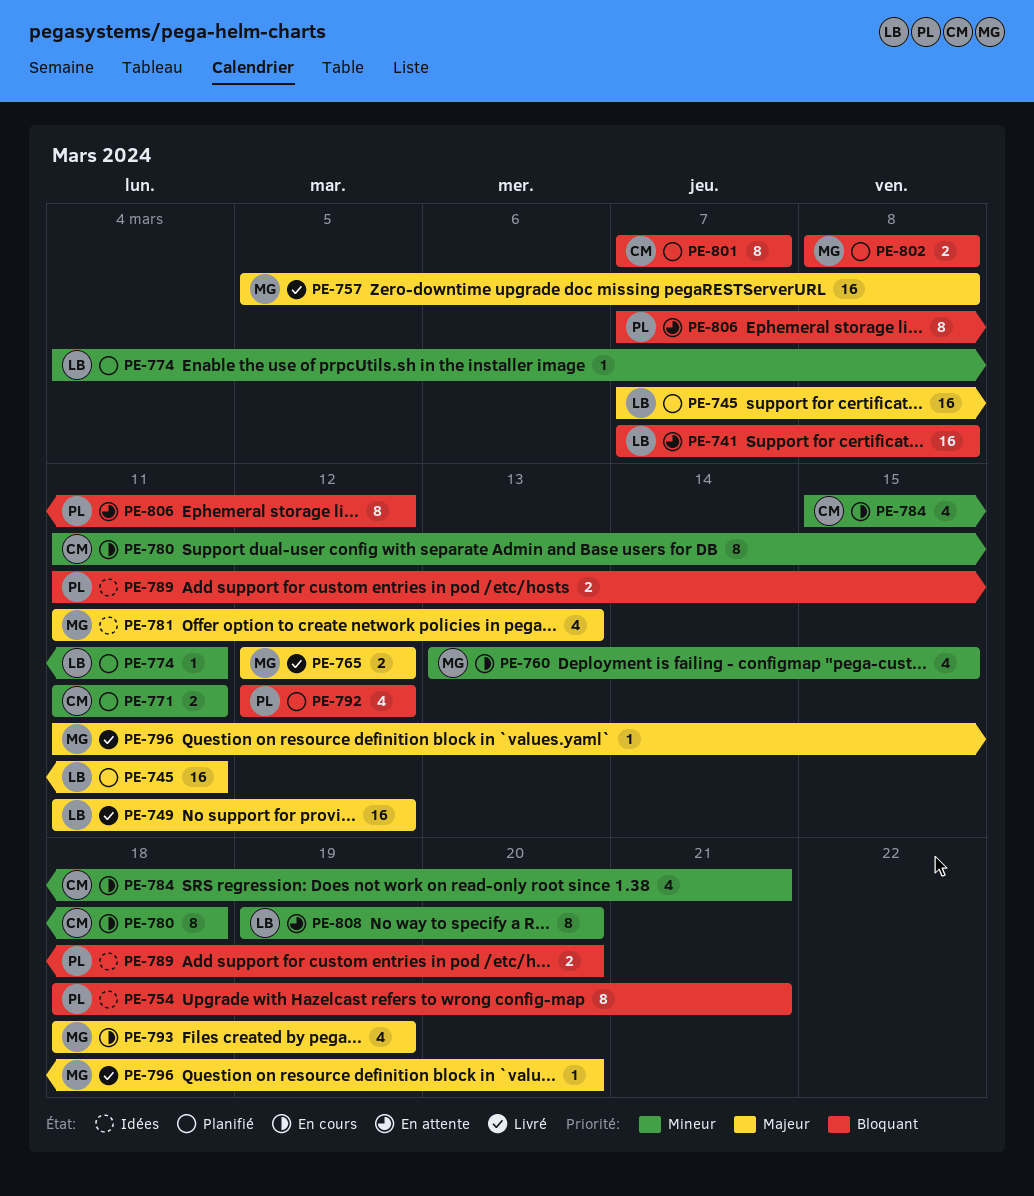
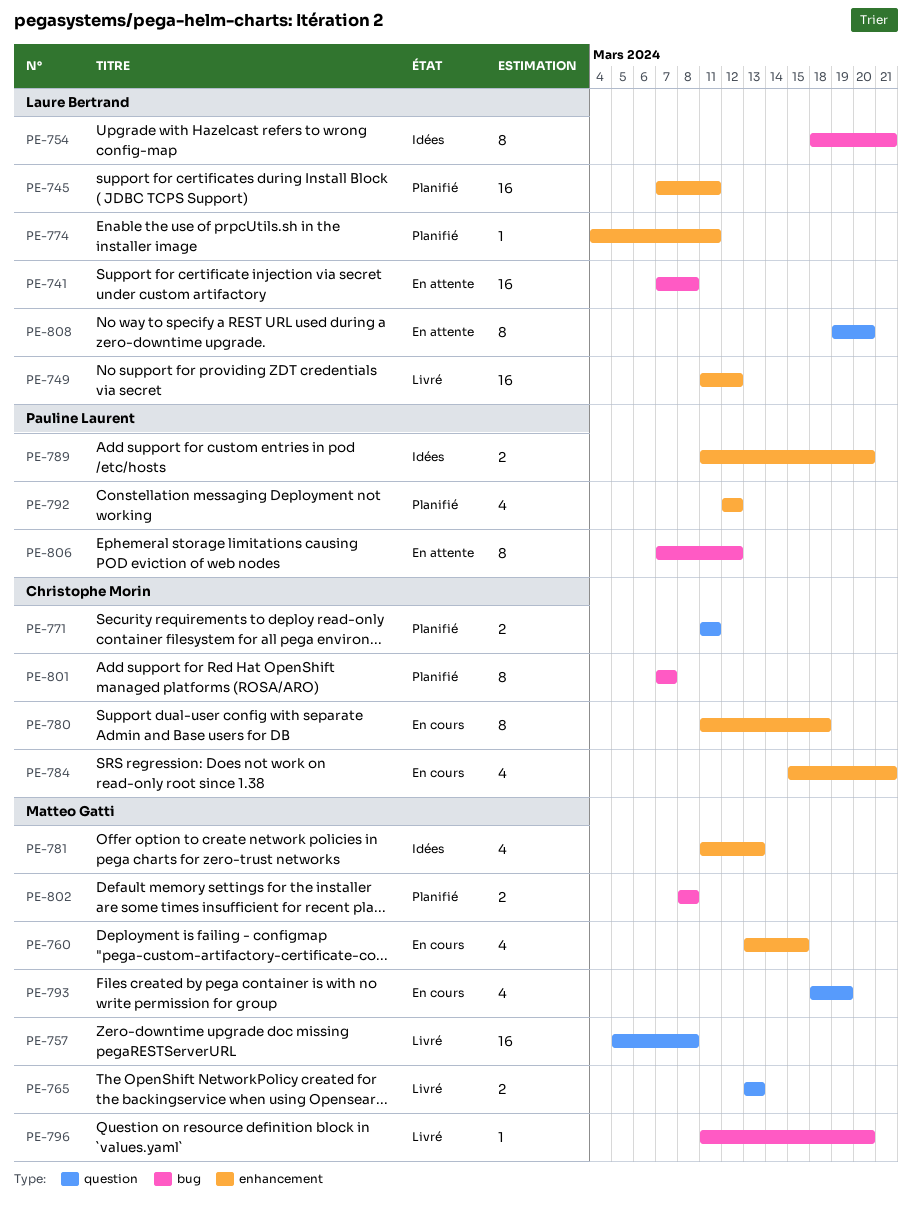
PE-754, owner: Pauline Laurent -> Laure Bertrand
PE-765, start: Mar 12 -> Mar 13
PE-765, due: Mar 12 -> Mar 13

